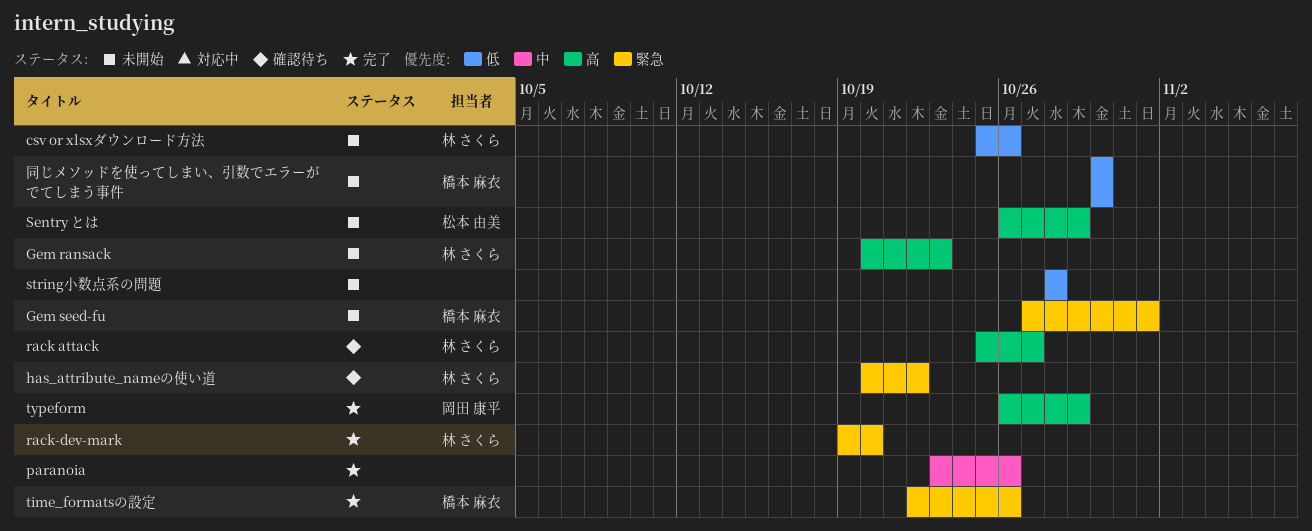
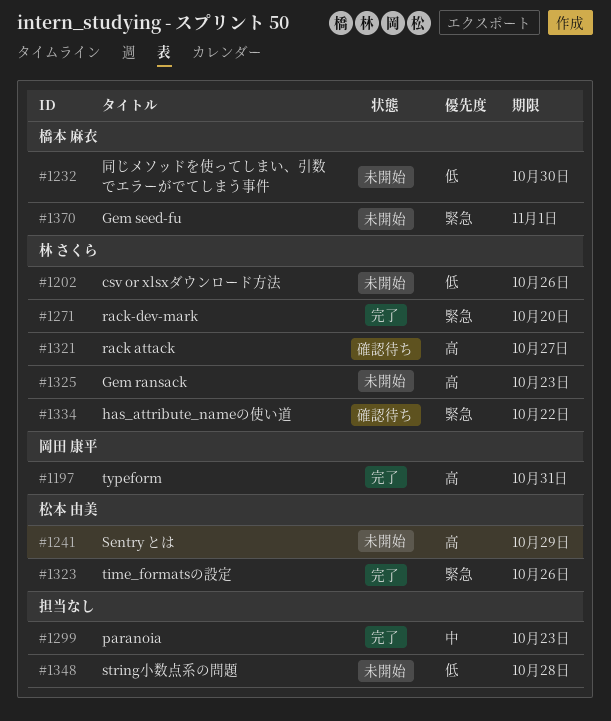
paranoia, due: Oct 26 -> Oct 23
time_formatsの設定, owner: 橋本 麻衣 -> 松本 由美
typeform, due: Oct 29 -> Oct 31

